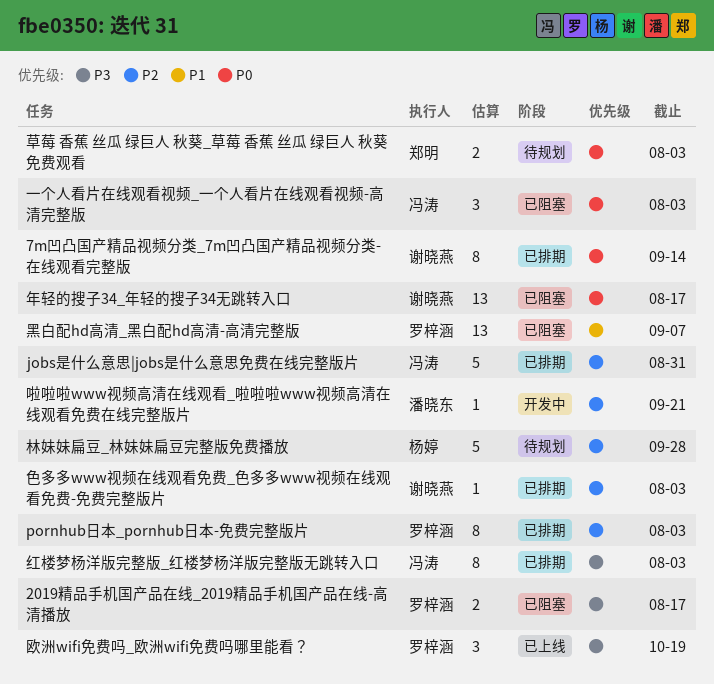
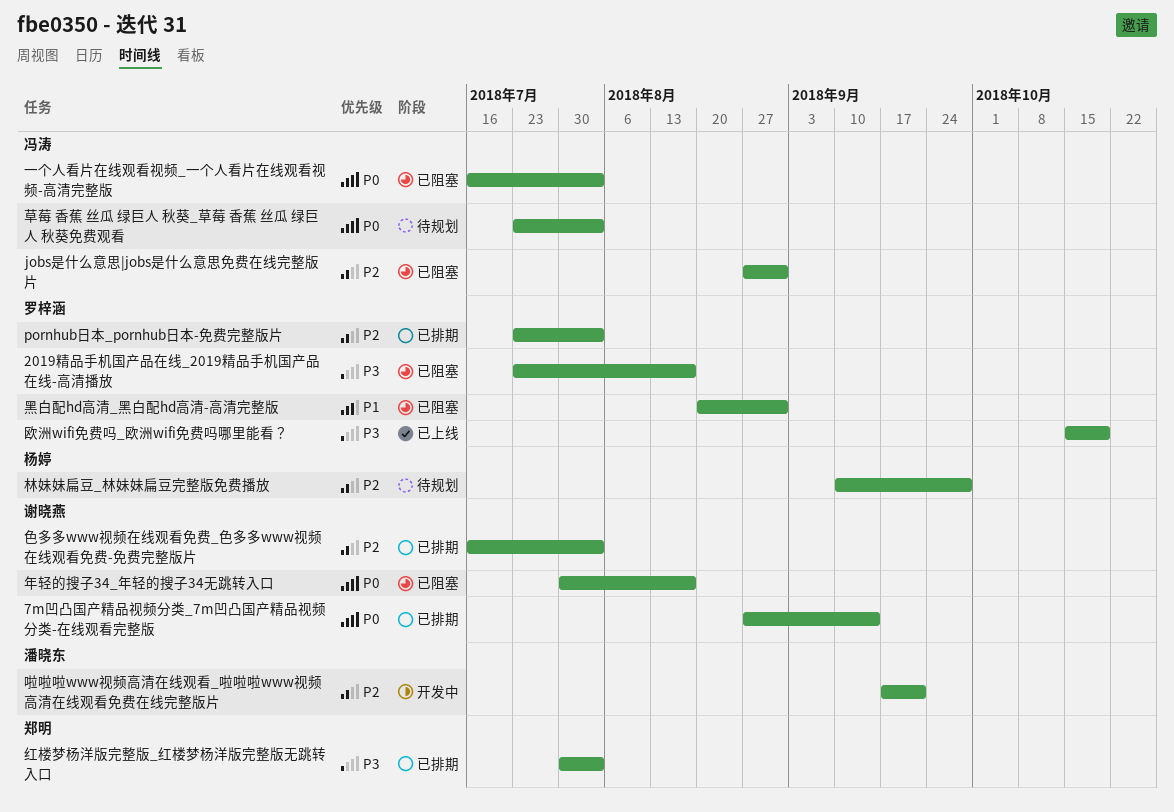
jobs是什么意思|jobs是什么意思免费在线完整版片, status: 已排期 -> 已阻塞
红楼梦杨洋版完整版_红楼梦杨洋版完整版无跳转入口, owner: 冯涛 -> 郑明
草莓 香蕉 丝瓜 绿巨人 秋葵_草莓 香蕉 丝瓜 绿巨人 秋葵免费观看, owner: 郑明 -> 冯涛
黑白配hd高清_黑白配hd高清-高清完整版, due: Sep 7 -> Aug 31

